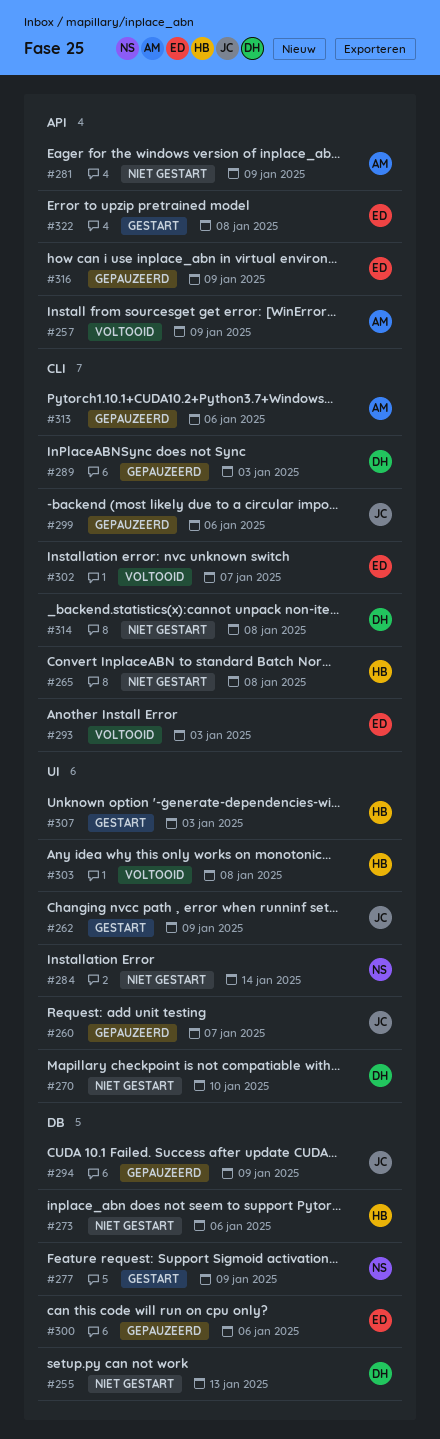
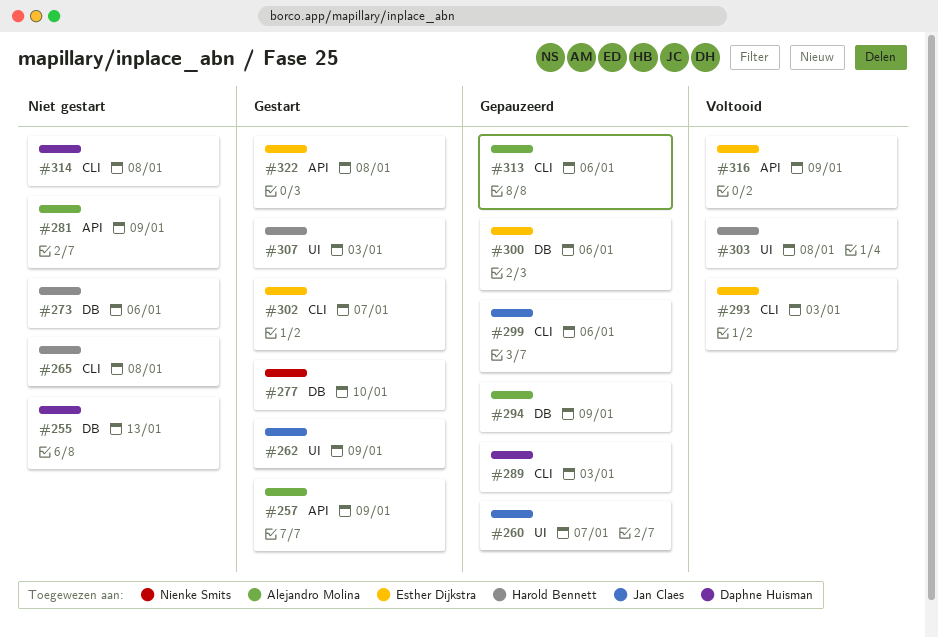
#257, status: Voltooid -> Gestart
#270: present -> none
#277, due: Jan 9 -> Jan 10
#284: present -> none
#294, owner: Jan Claes -> Alejandro Molina
#302, status: Voltooid -> Gestart
#316, status: Gepauzeerd -> Voltooid

